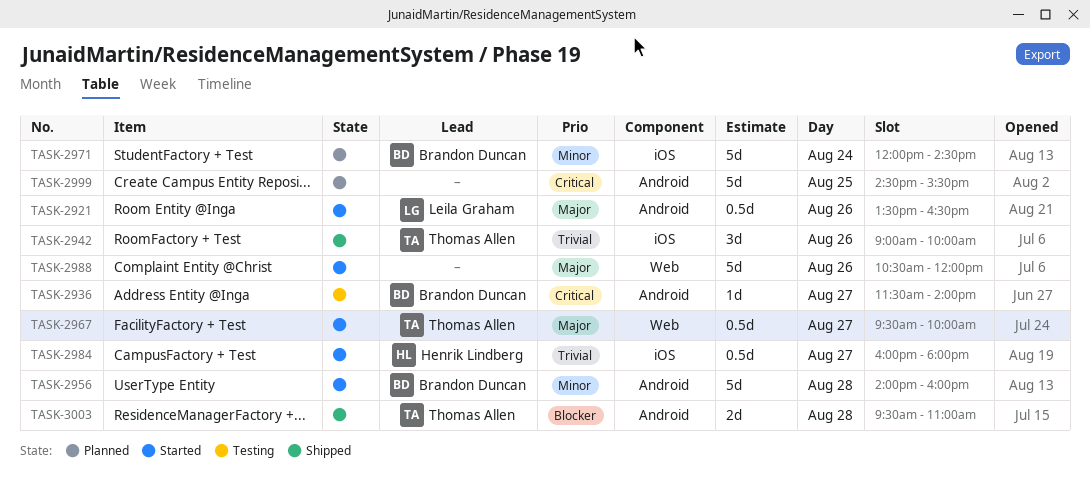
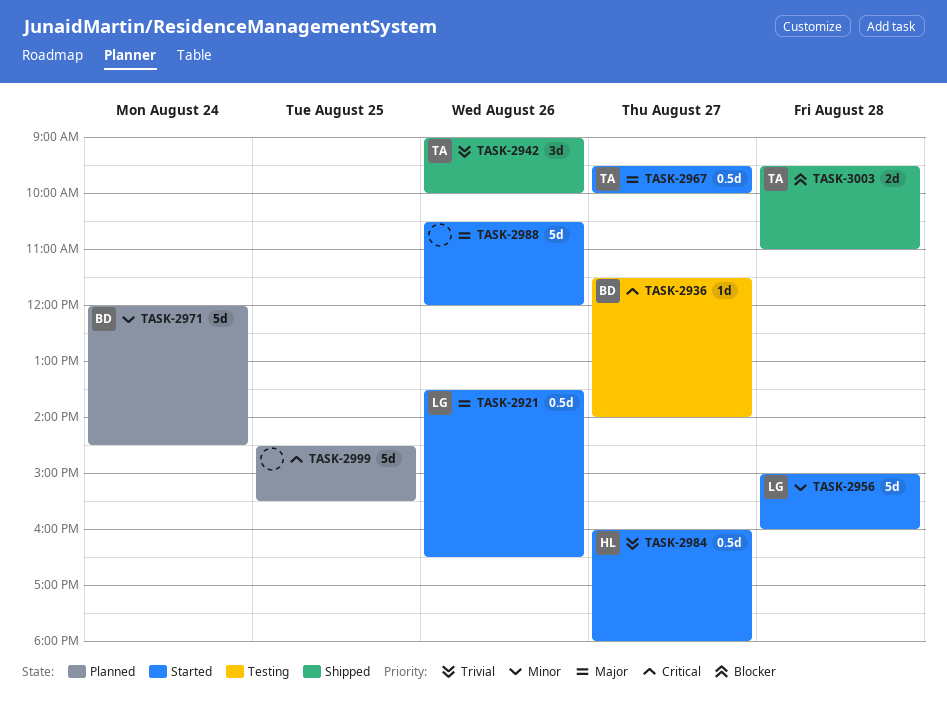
TASK-2956, owner: Brandon Duncan -> Leila Graham
TASK-2956, begins: 14:00 -> 15:00

